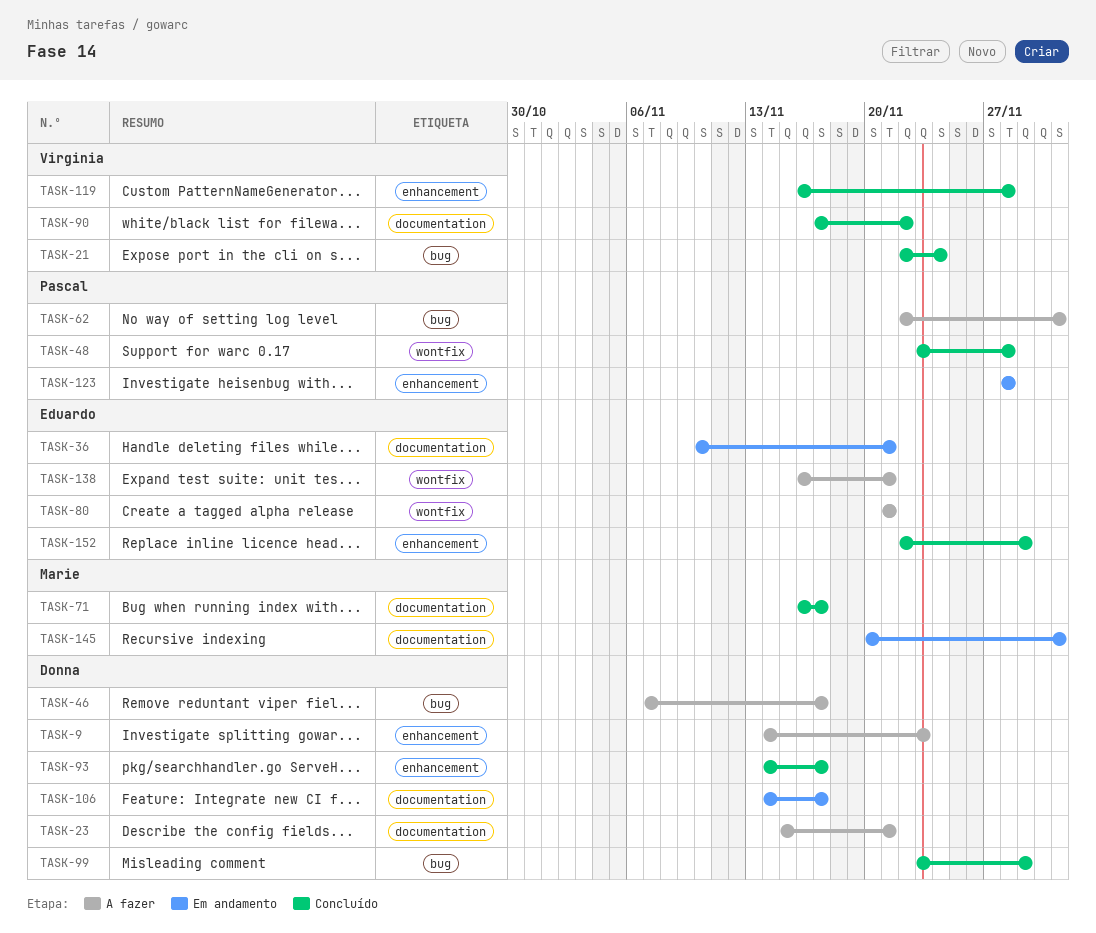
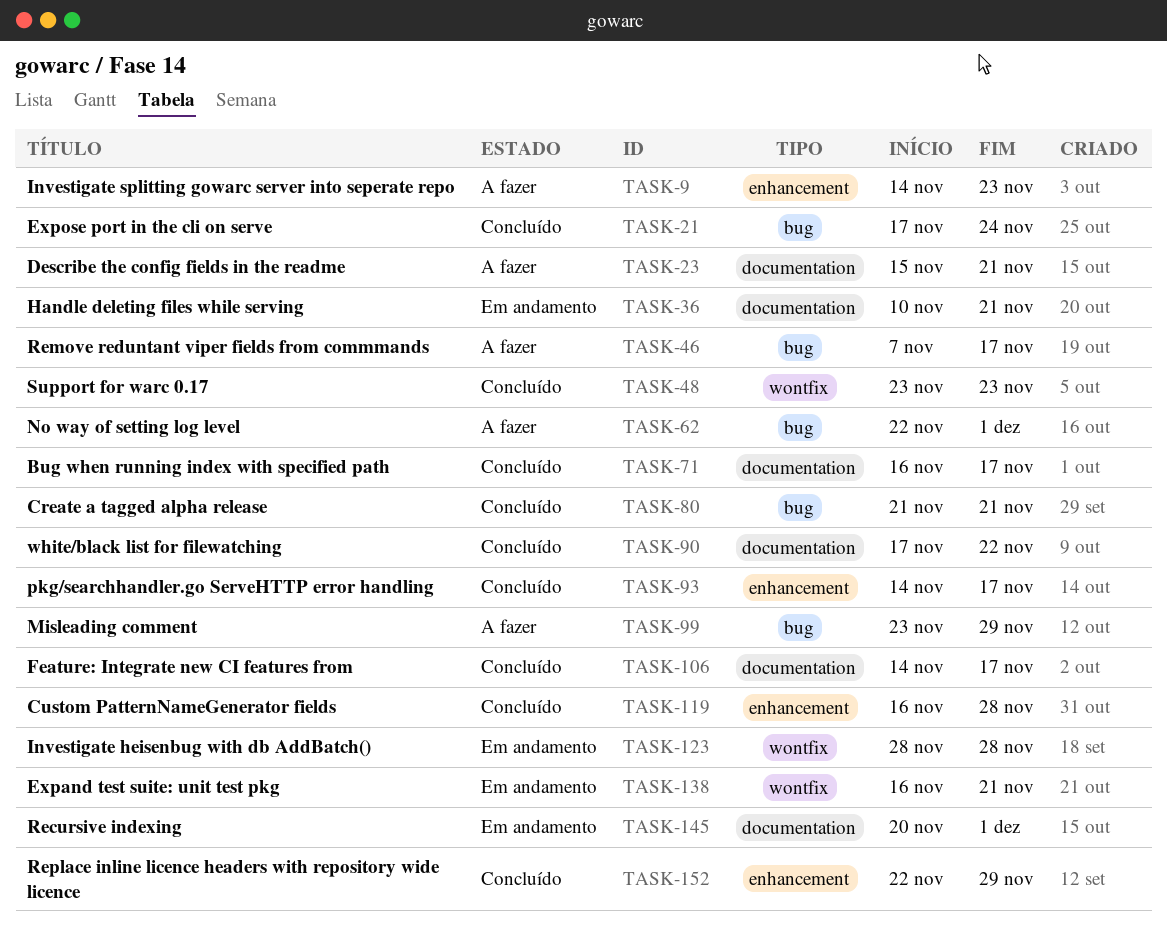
TASK-21, start: Nov 22 -> Nov 17
TASK-48, due: Nov 28 -> Nov 23
TASK-80, status: A fazer -> Concluído
TASK-80, label: wontfix -> bug
TASK-99, status: Concluído -> A fazer
TASK-106, status: Em andamento -> Concluído
TASK-123, label: enhancement -> wontfix
TASK-138, status: A fazer -> Em andamento

